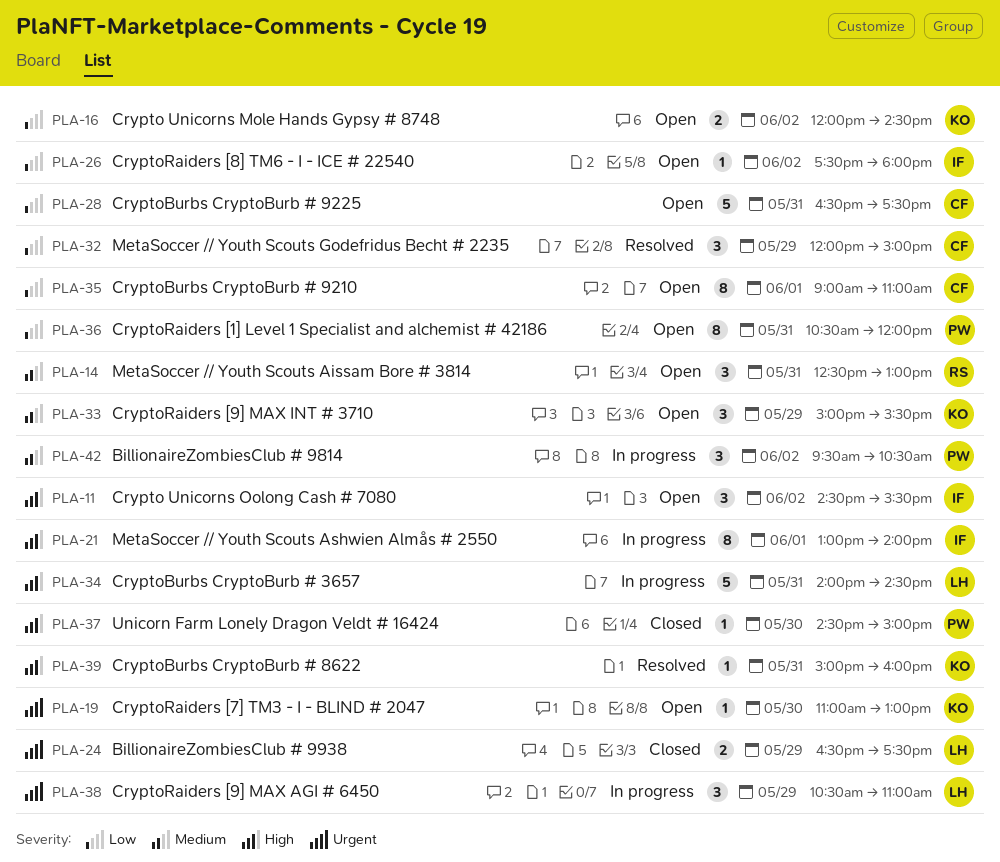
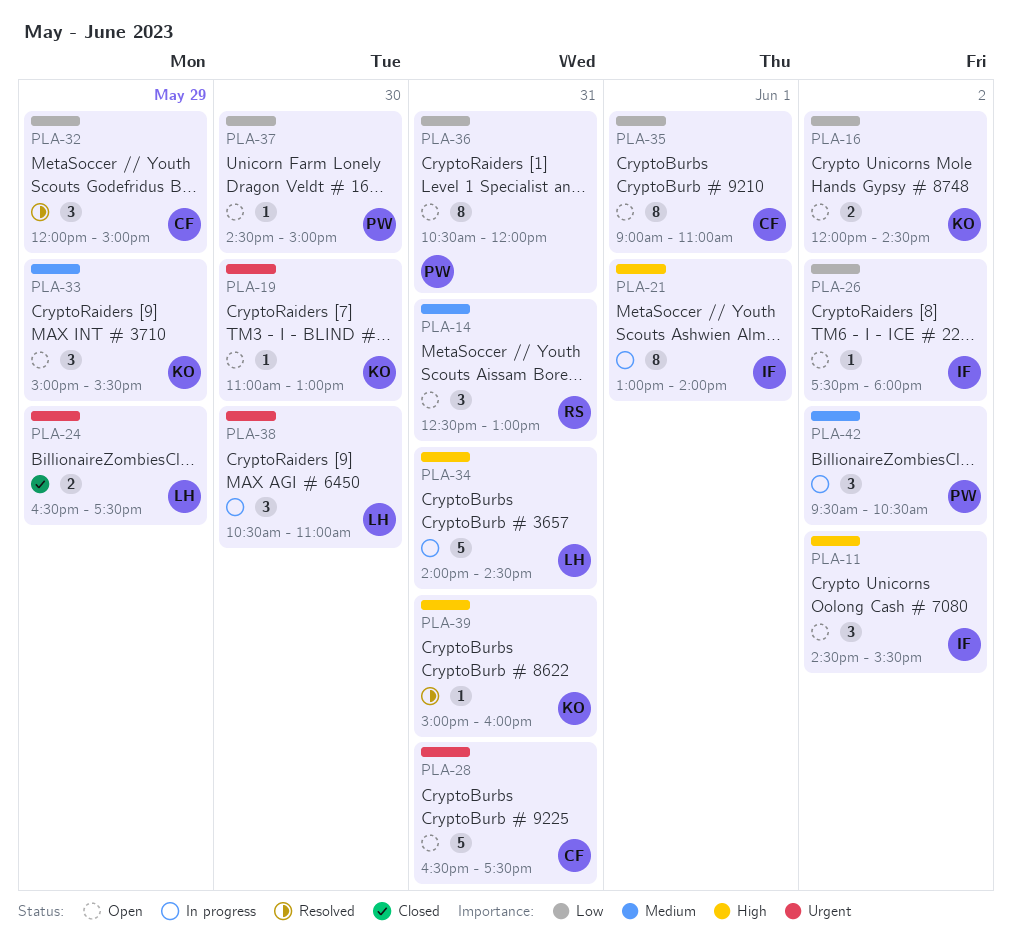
PLA-28, priority: Low -> Urgent
PLA-37, status: Closed -> Open
PLA-37, priority: High -> Low
PLA-38, day: May 29 -> May 30

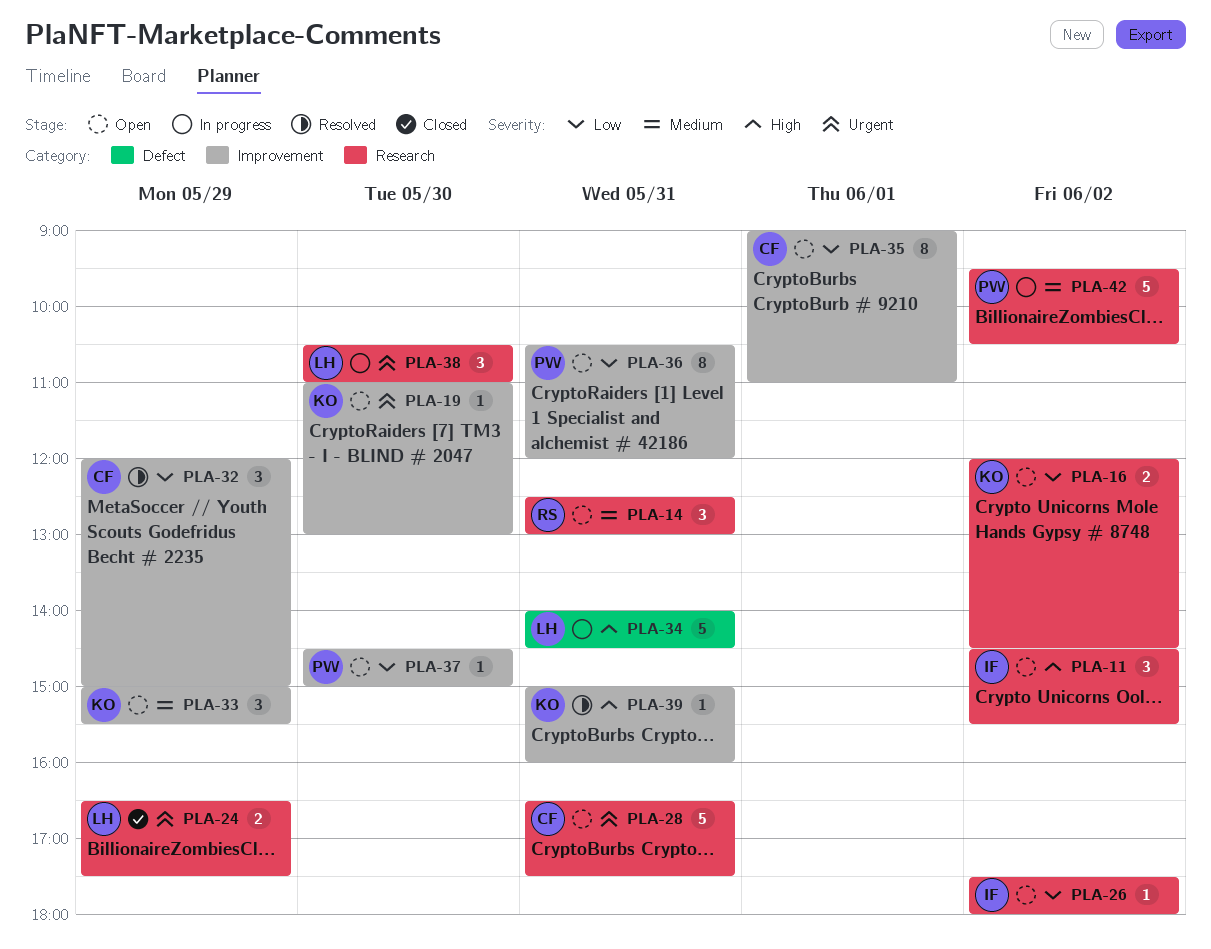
PLA-21: present -> none
PLA-42, estimate: 3 -> 5

